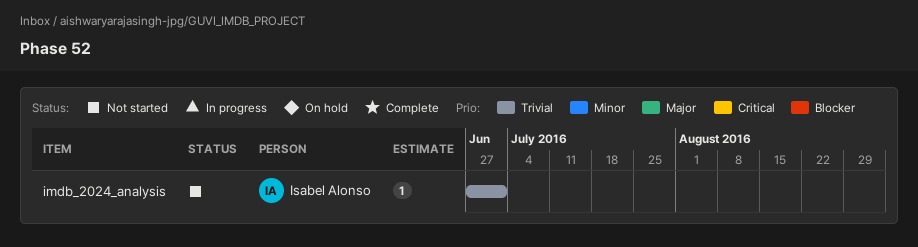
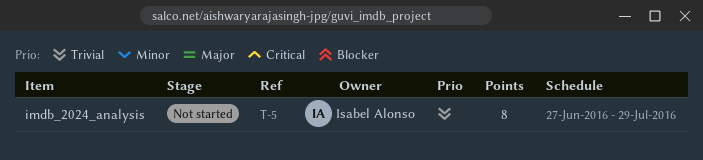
imdb_2024_analysis, estimate: 1 -> 8
imdb_2024_analysis, due: Jul 1 -> Jul 29

